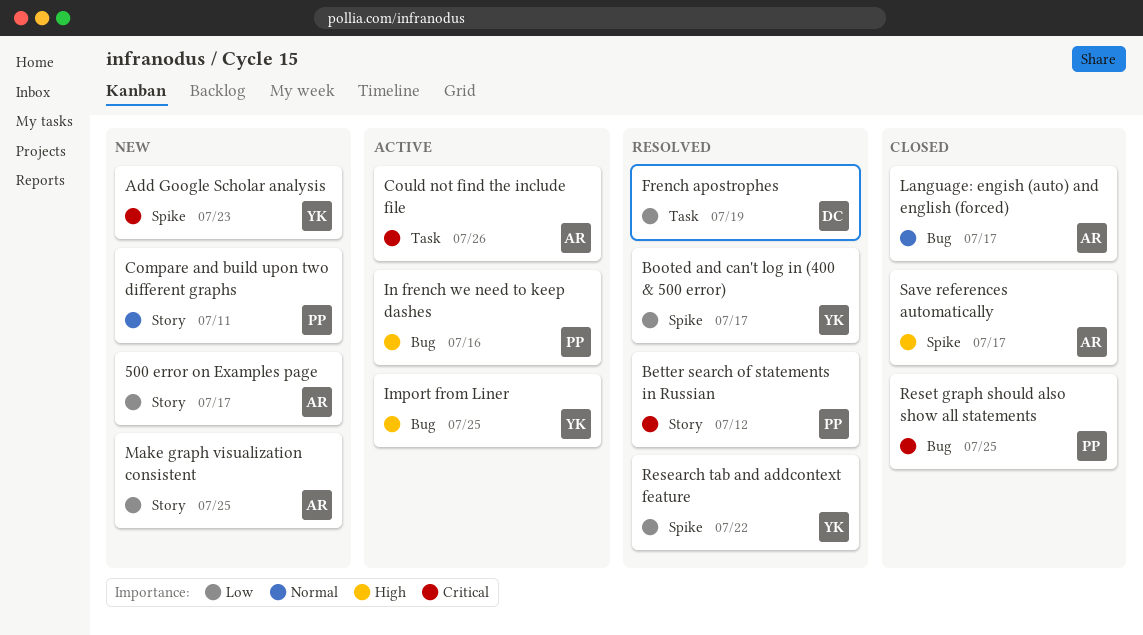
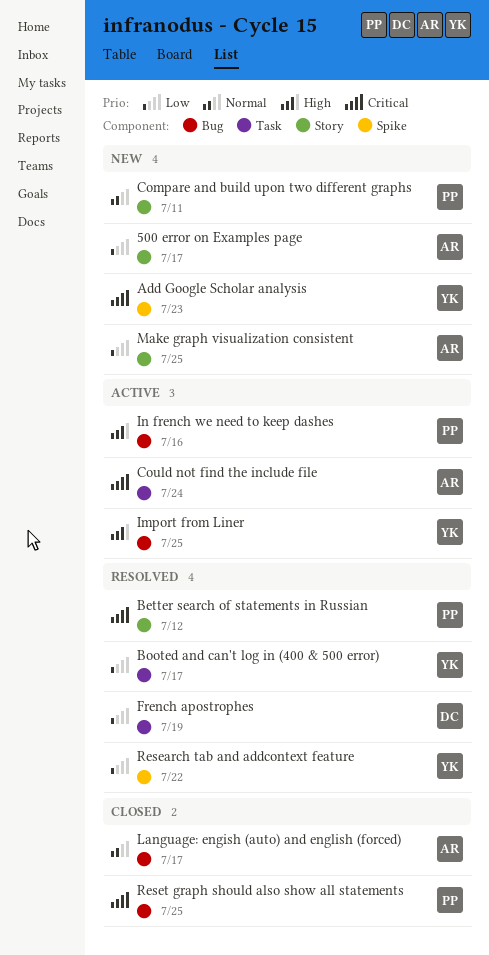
Booted and can't log in (400 & 500 error), label: Spike -> Task
Could not find the include file, due: Jul 26 -> Jul 24
Save references automatically: present -> none

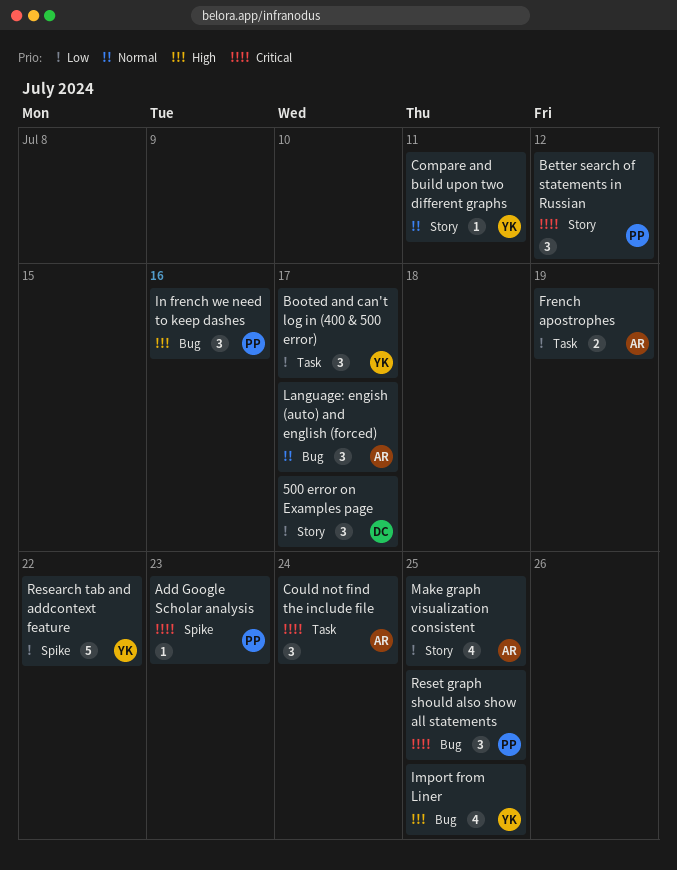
500 error on Examples page, owner: AR -> DC
Add Google Scholar analysis, owner: YK -> PP
Compare and build upon two different graphs, owner: PP -> YK
French apostrophes, owner: DC -> AR

